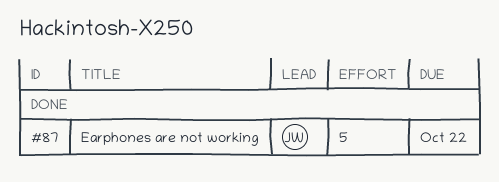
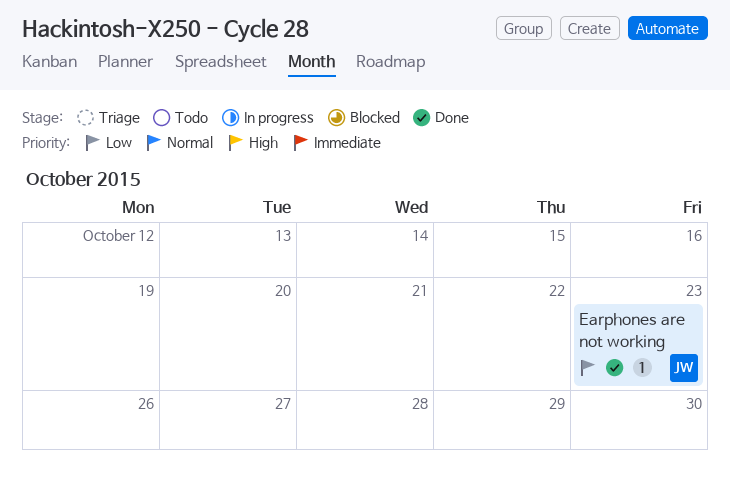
Earphones are not working, estimate: 5 -> 1
Earphones are not working, due: Oct 22 -> Oct 23

